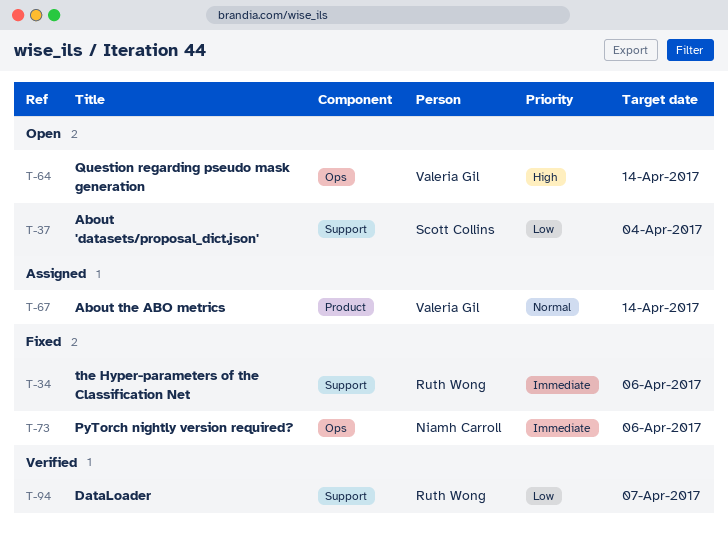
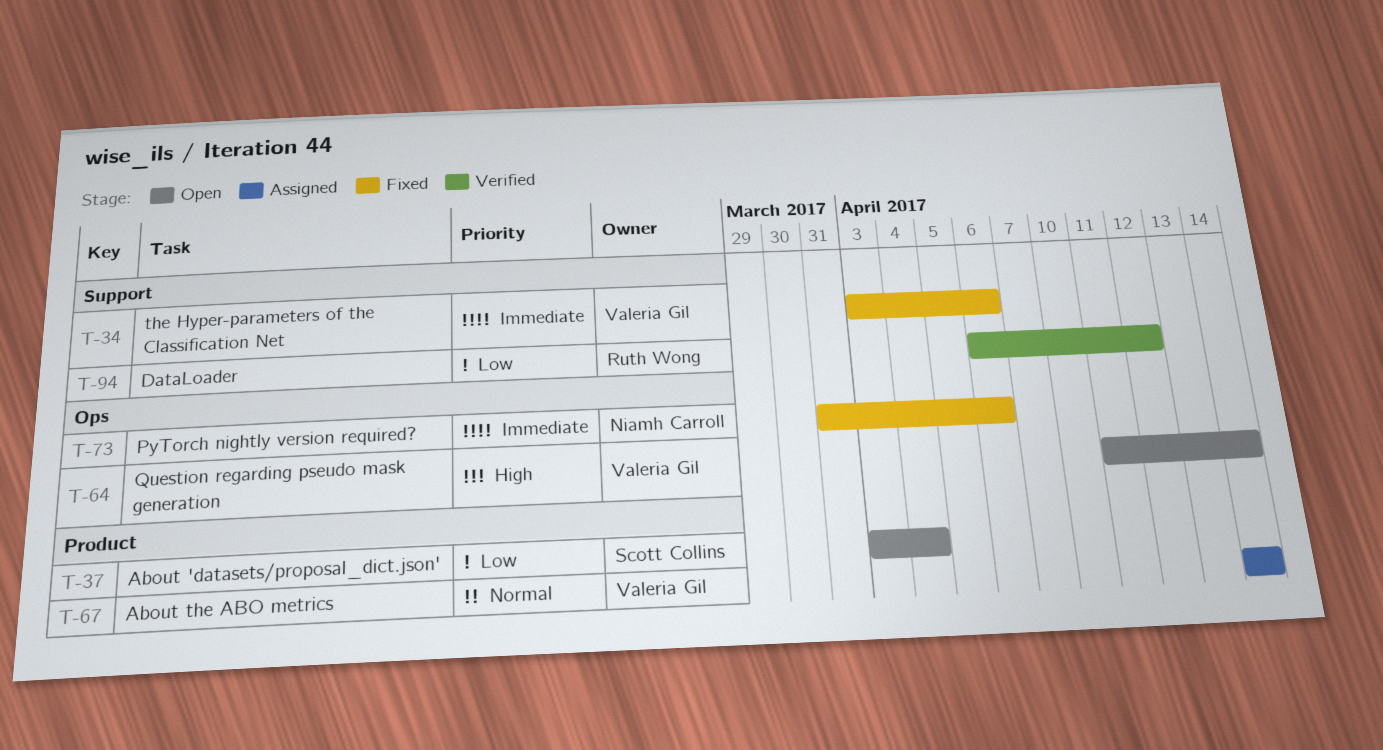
T-34, owner: Ruth Wong -> Valeria Gil
T-37, label: Support -> Product
T-94, due: Apr 7 -> Apr 12

